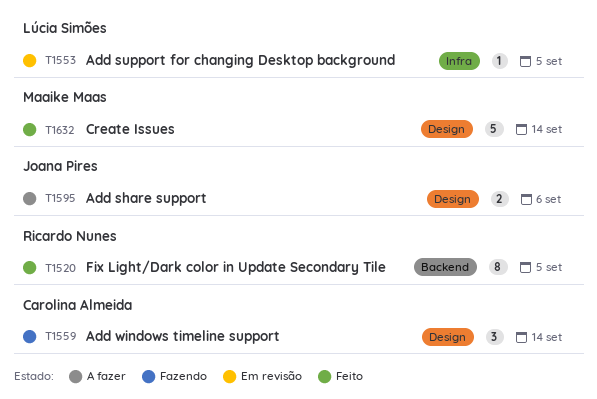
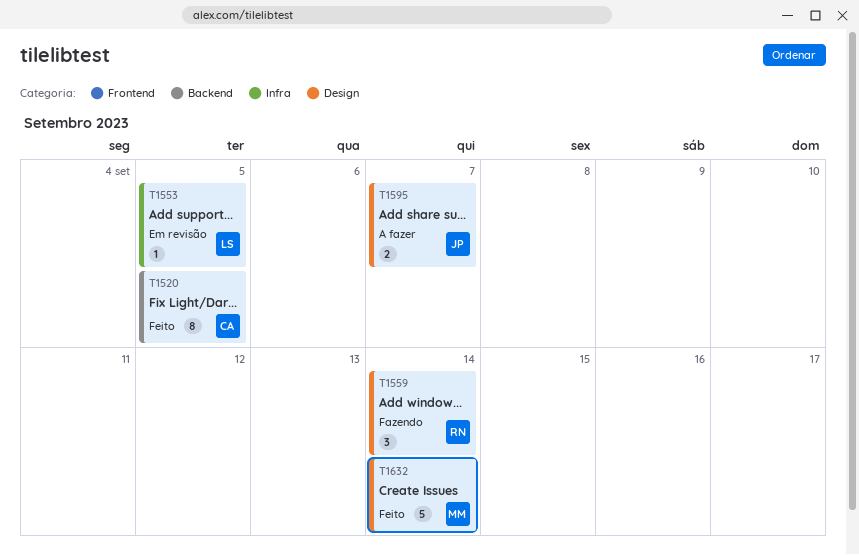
T1520, owner: Ricardo Nunes -> Carolina Almeida
T1559, owner: Carolina Almeida -> Ricardo Nunes
T1595, due: Sep 6 -> Sep 7

